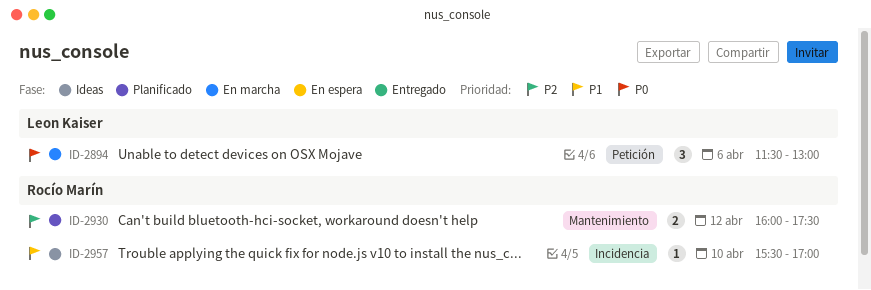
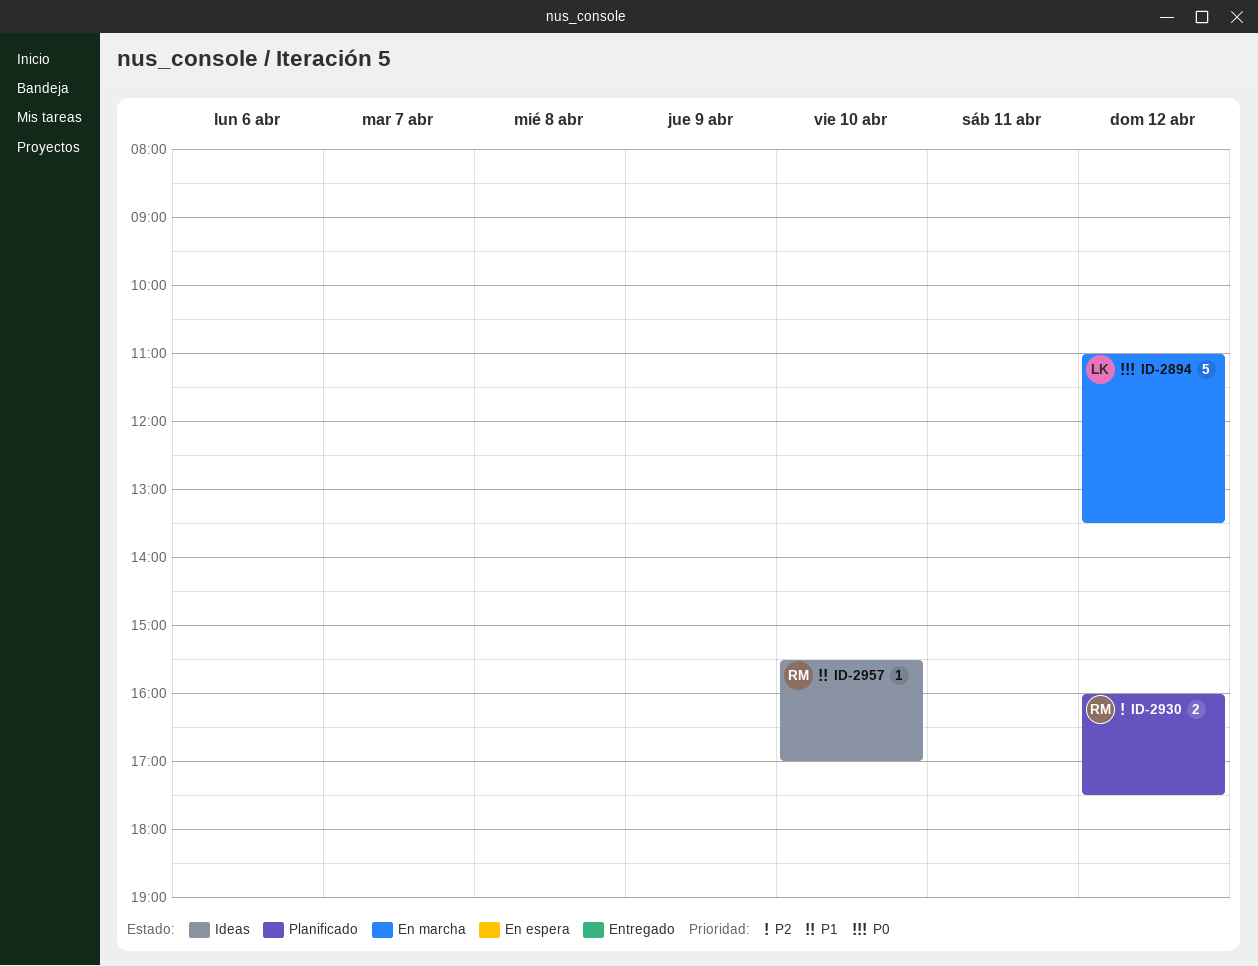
ID-2894, estimate: 3 -> 5
ID-2894, day: Apr 6 -> Apr 12
ID-2894, begins: 11:30 -> 11:00
ID-2894, ends: 13:00 -> 13:30

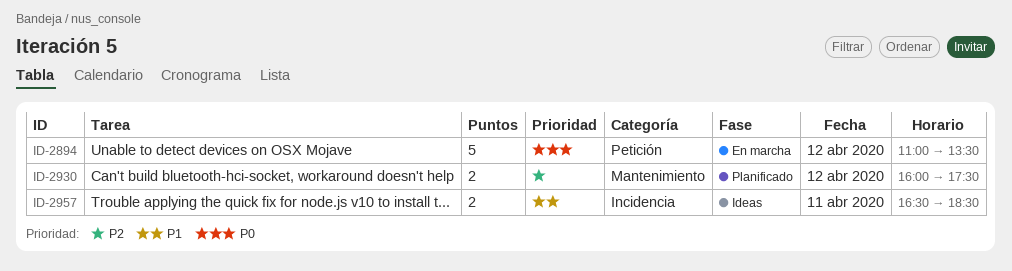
ID-2957, estimate: 1 -> 2
ID-2957, day: Apr 10 -> Apr 11
ID-2957, begins: 15:30 -> 16:30
ID-2957, ends: 17:00 -> 18:30

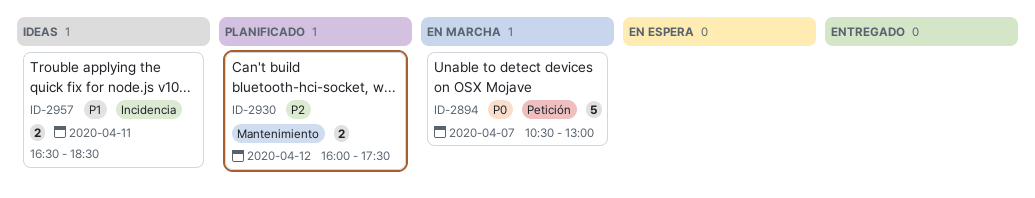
ID-2894, day: Apr 12 -> Apr 7
ID-2894, begins: 11:00 -> 10:30
ID-2894, ends: 13:30 -> 13:00

